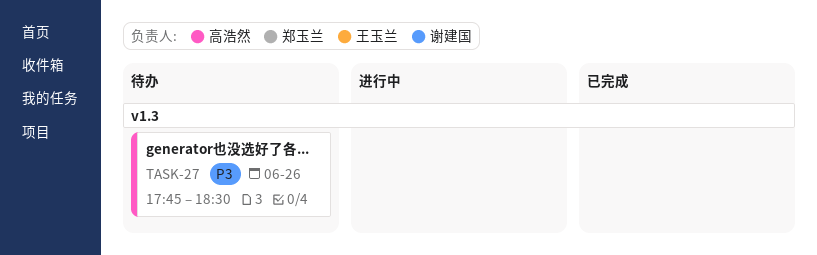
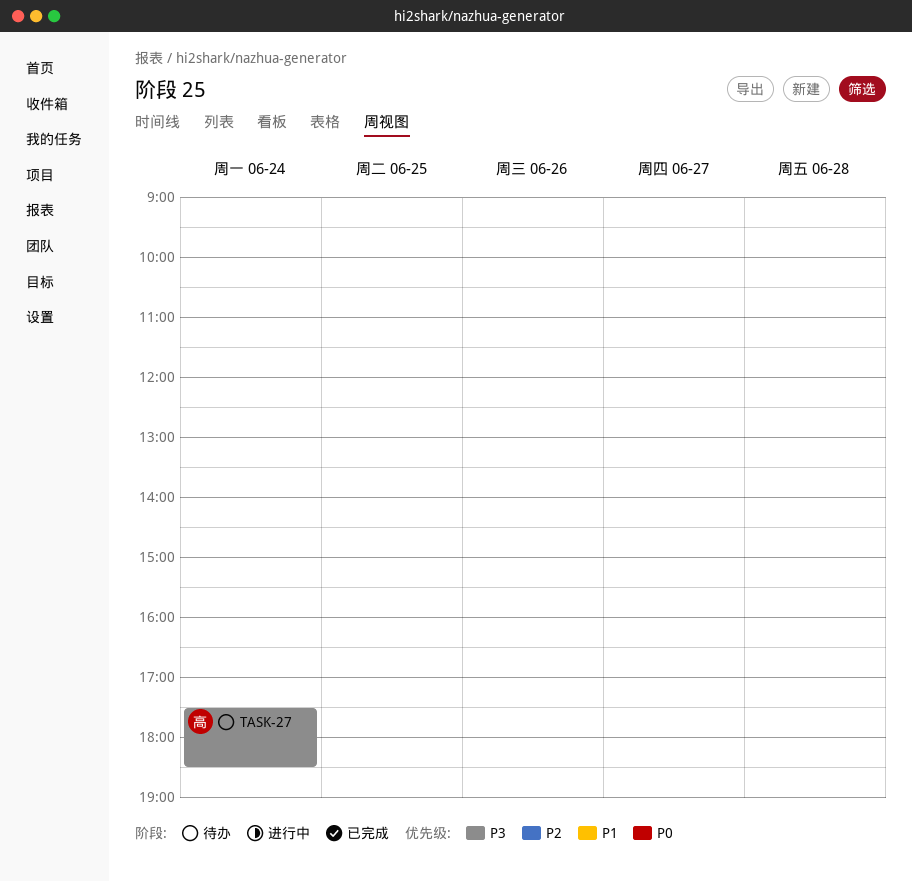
TASK-27, day: Jun 26 -> Jun 24
TASK-27, begins: 17:45 -> 17:30

